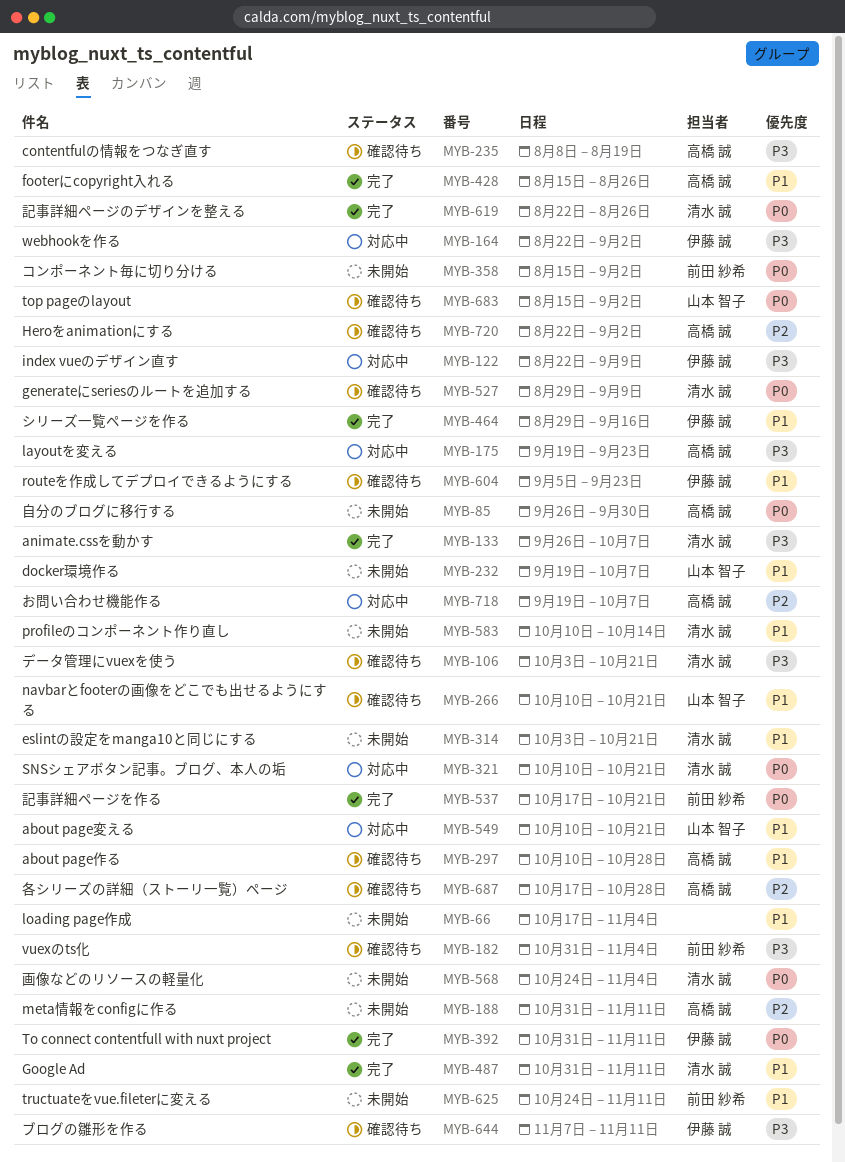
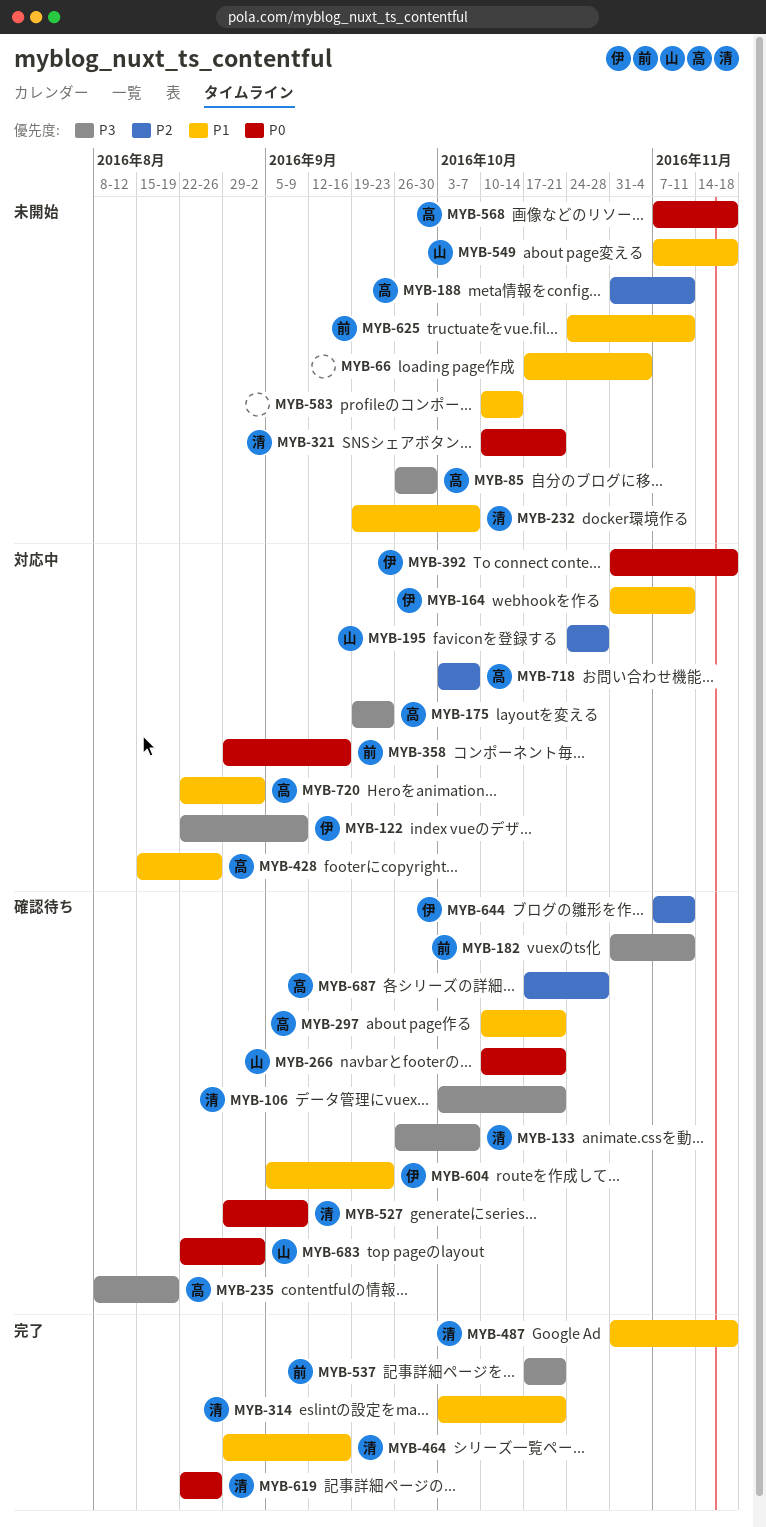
MYB-85, priority: P0 -> P3
MYB-133, status: 完了 -> 確認待ち
MYB-164, priority: P3 -> P1
MYB-164, start: Aug 22 -> Oct 31
MYB-164, due: Sep 2 -> Nov 11
MYB-182, due: Nov 4 -> Nov 11
MYB-195: none -> present
MYB-232, owner: 山本 智子 -> 清水 誠
MYB-266, priority: P1 -> P0
MYB-297, due: Oct 28 -> Oct 21
MYB-314, status: 未開始 -> 完了
MYB-321, status: 対応中 -> 未開始
MYB-358, status: 未開始 -> 対応中
MYB-358, start: Aug 15 -> Aug 29
MYB-358, due: Sep 2 -> Sep 16
MYB-392, status: 完了 -> 対応中
MYB-392, due: Nov 11 -> Nov 18
MYB-428, status: 完了 -> 対応中
MYB-464, owner: 伊藤 誠 -> 清水 誠
MYB-487, due: Nov 11 -> Nov 18
MYB-537, priority: P0 -> P3
MYB-549, status: 対応中 -> 未開始
MYB-549, start: Oct 10 -> Nov 7
MYB-549, due: Oct 21 -> Nov 18
MYB-568, owner: 清水 誠 -> 高橋 誠
MYB-568, start: Oct 24 -> Nov 7
MYB-568, due: Nov 4 -> Nov 18
MYB-583, owner: 清水 誠 -> none
MYB-644, priority: P3 -> P2
MYB-683, start: Aug 15 -> Aug 22
MYB-718, start: Sep 19 -> Oct 3
MYB-720, status: 確認待ち -> 対応中
MYB-720, priority: P2 -> P1

